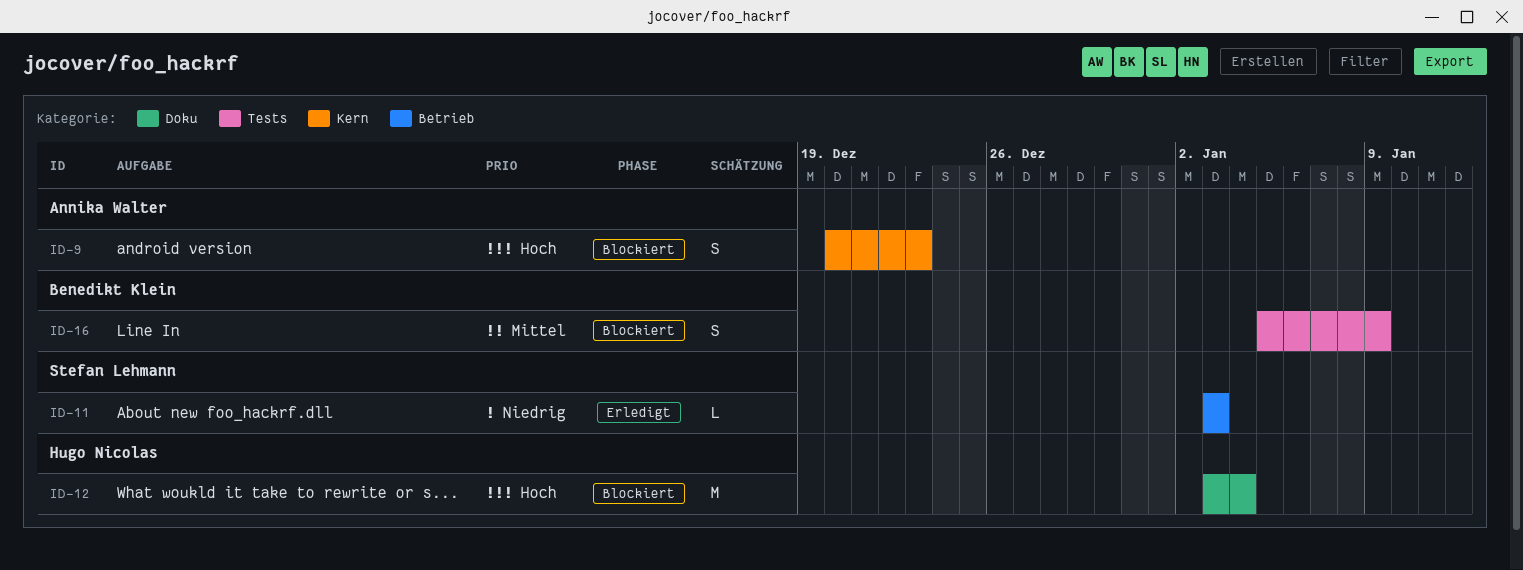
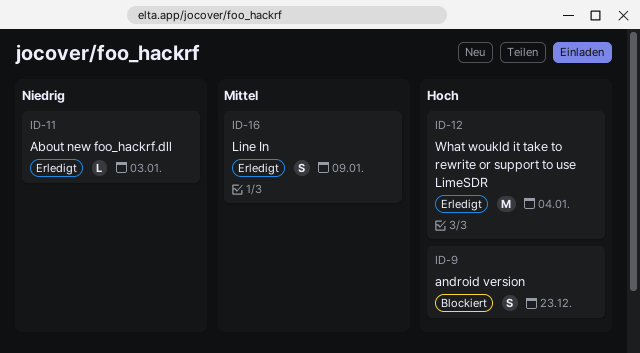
ID-12, status: Blockiert -> Erledigt
ID-16, status: Blockiert -> Erledigt

